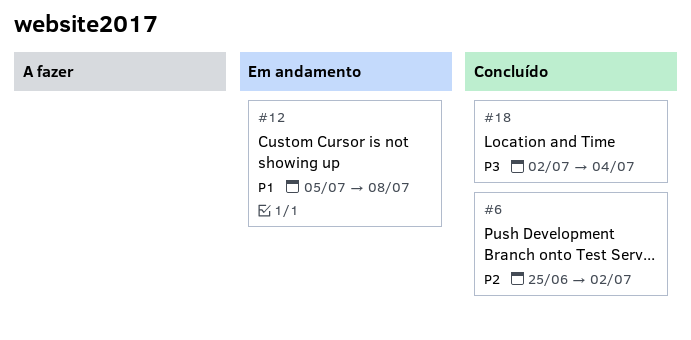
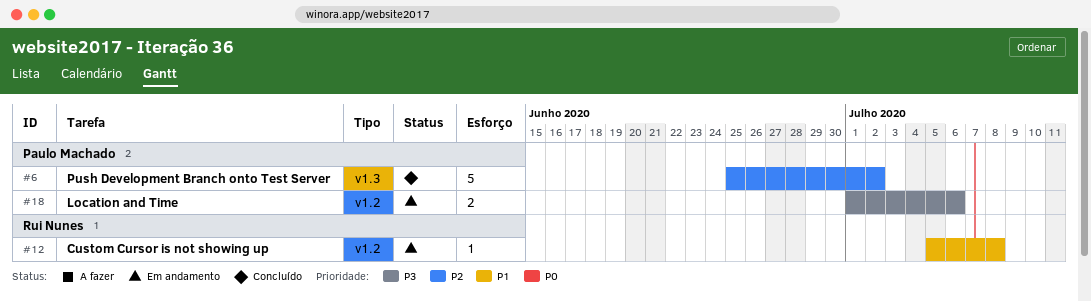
#18, status: Concluído -> Em andamento
#18, start: Jul 2 -> Jul 1
#18, due: Jul 4 -> Jul 6

